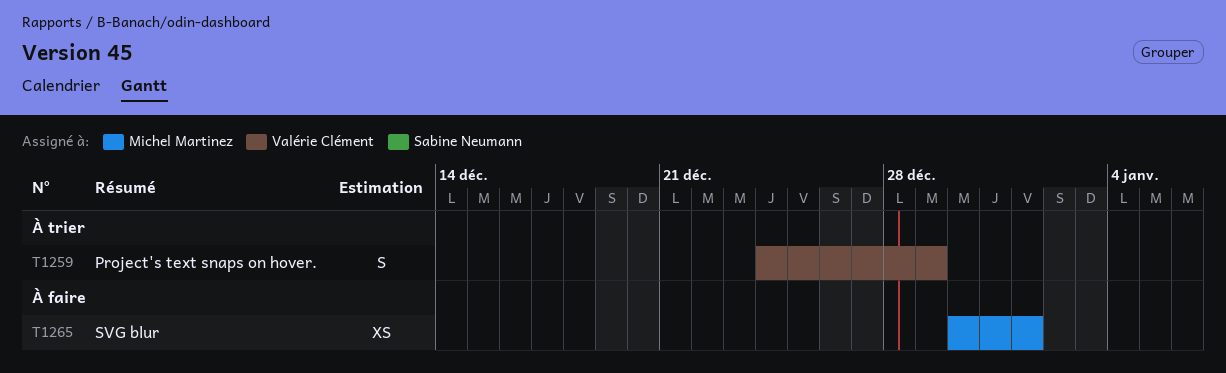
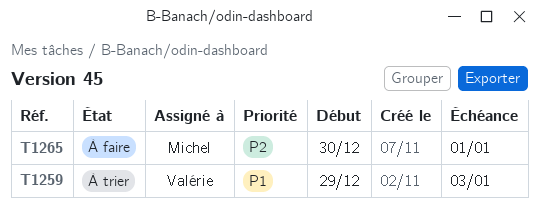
T1259, start: Dec 24 -> Dec 29
T1259, due: Dec 29 -> Jan 3

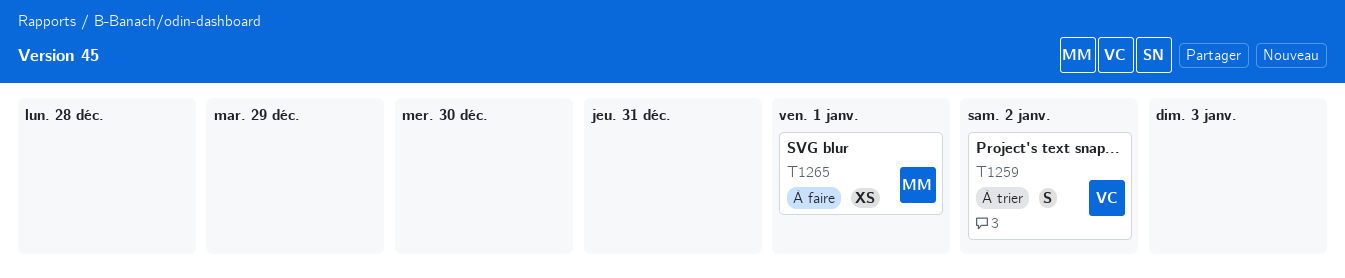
T1259, due: Jan 3 -> Jan 2

